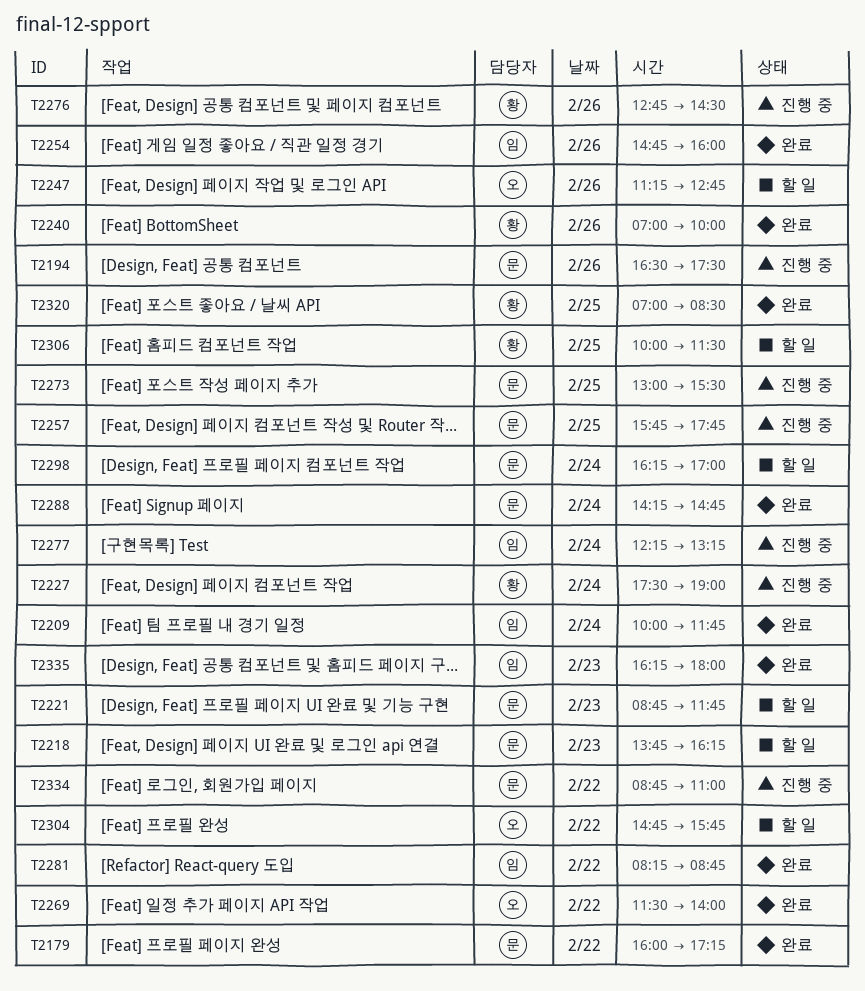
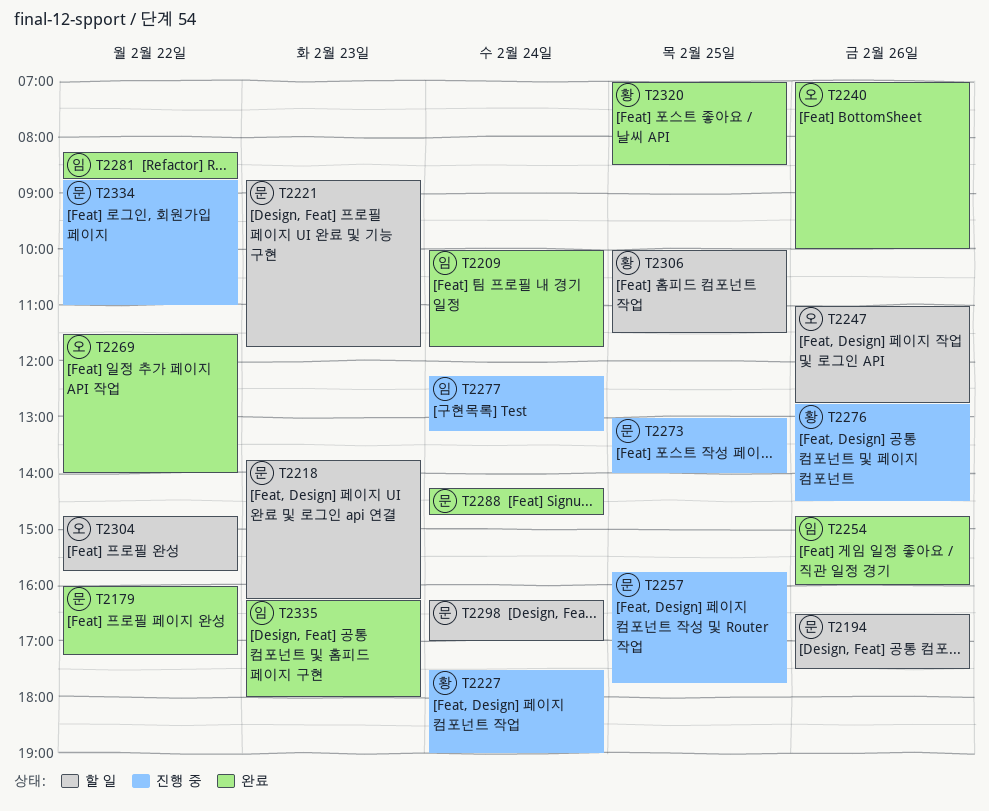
T2194, status: 진행 중 -> 할 일
T2240, owner: 황 -> 오
T2247, begins: 11:15 -> 11:00
T2273, ends: 15:30 -> 14:00

